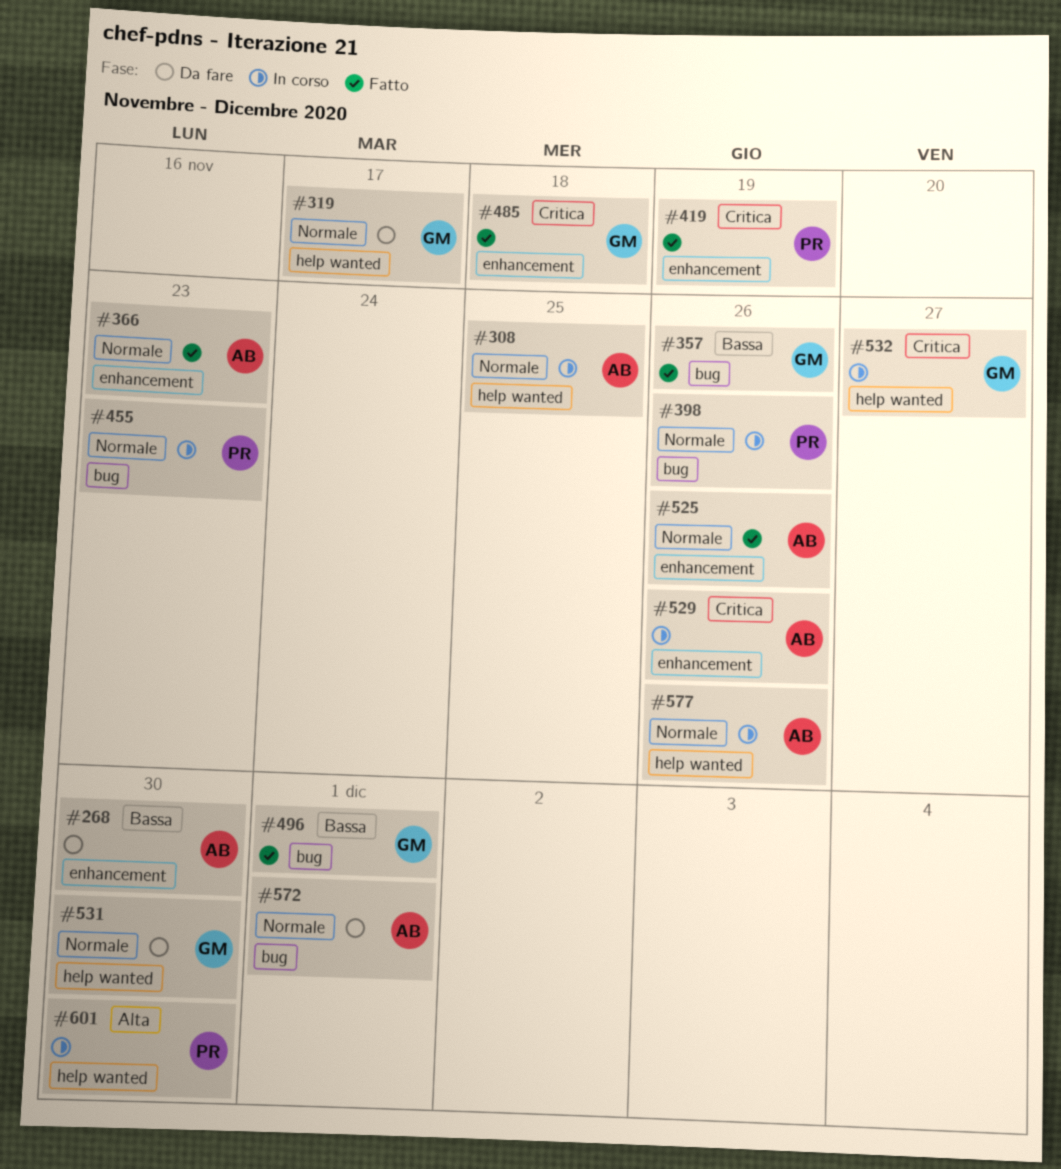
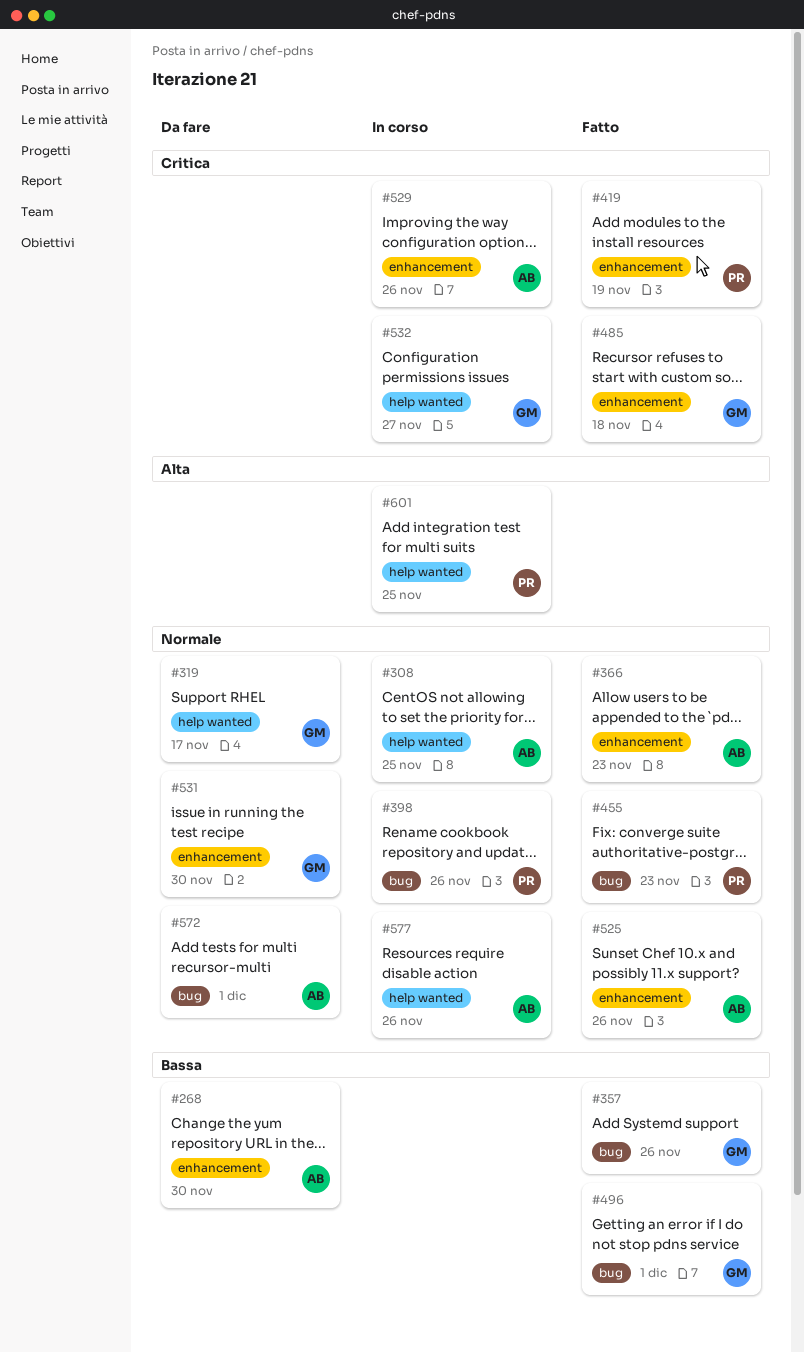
#455, status: In corso -> Fatto
#531, label: help wanted -> enhancement
#601, due: Nov 30 -> Nov 25

